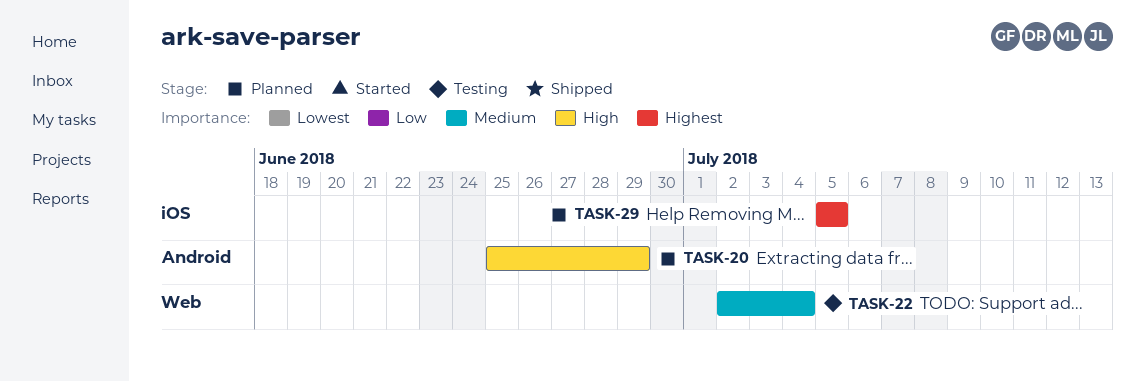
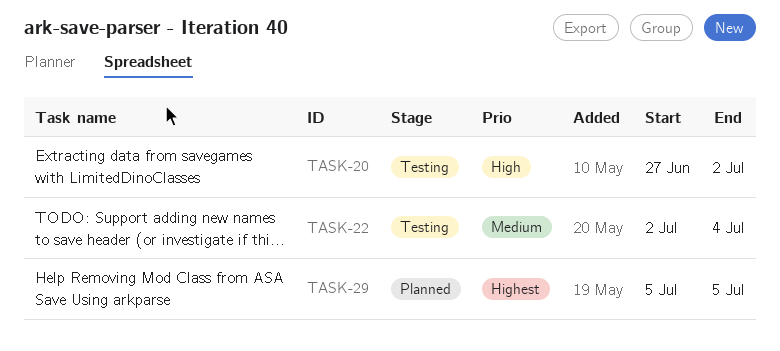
TASK-20, status: Planned -> Testing
TASK-20, start: Jun 25 -> Jun 27
TASK-20, due: Jun 29 -> Jul 2

